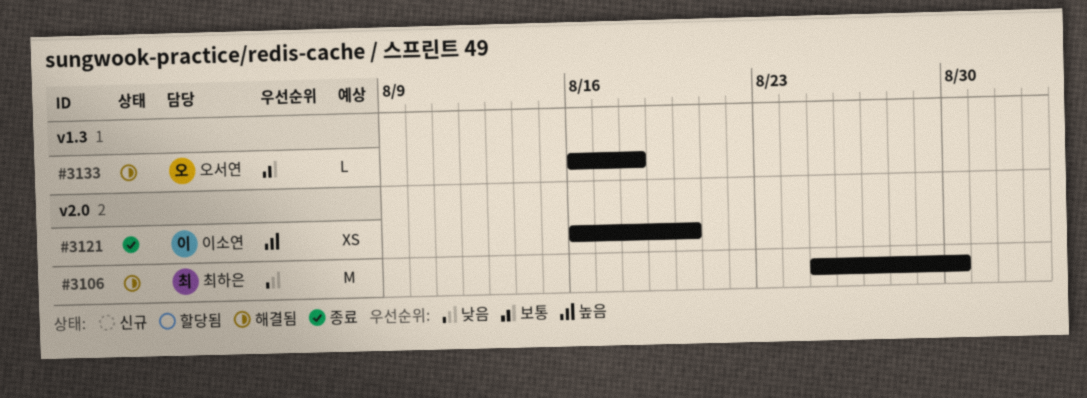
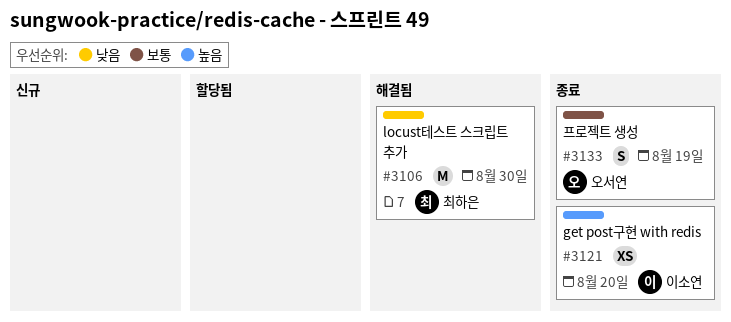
#3133, status: 해결됨 -> 종료
#3133, estimate: L -> S
#3133, due: Aug 18 -> Aug 19

